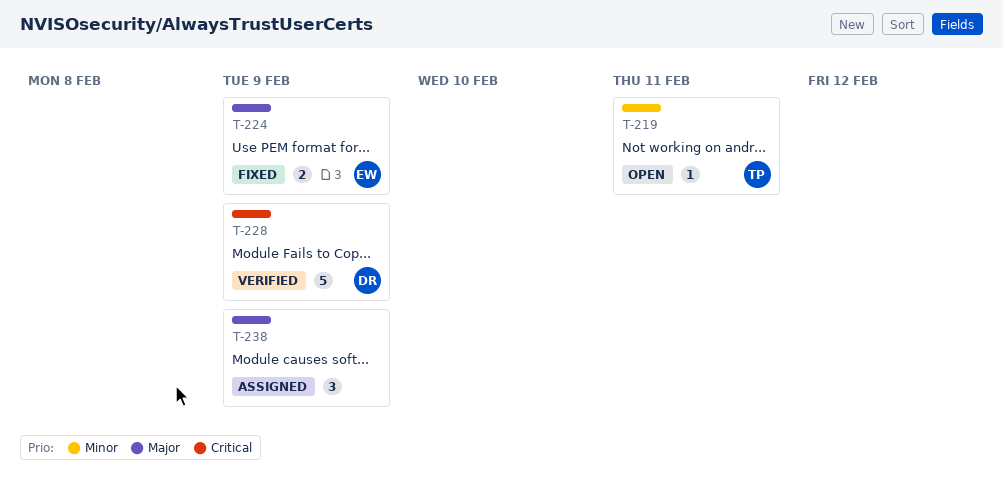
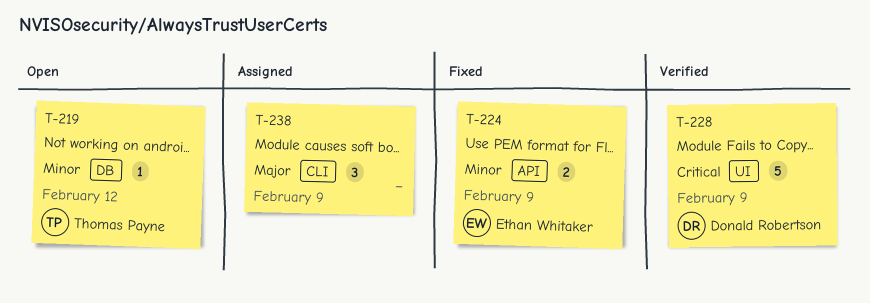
T-219, due: Feb 11 -> Feb 12
T-224, priority: Major -> Minor

